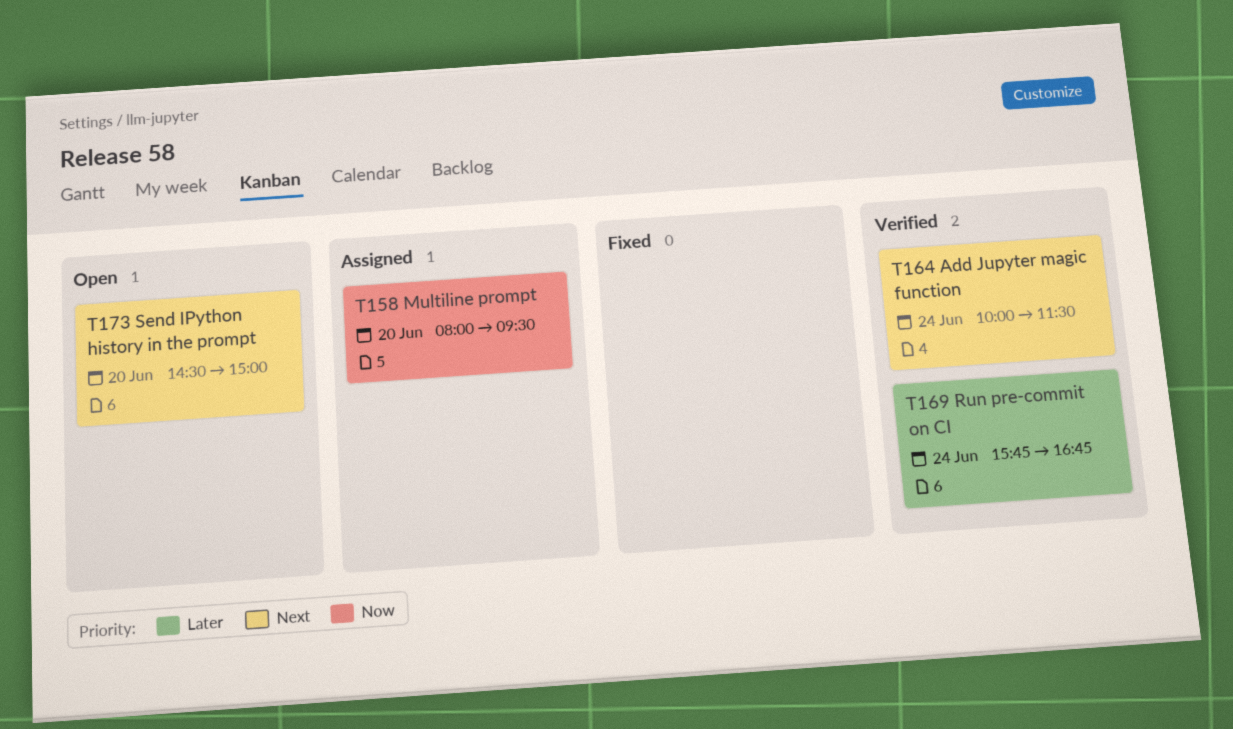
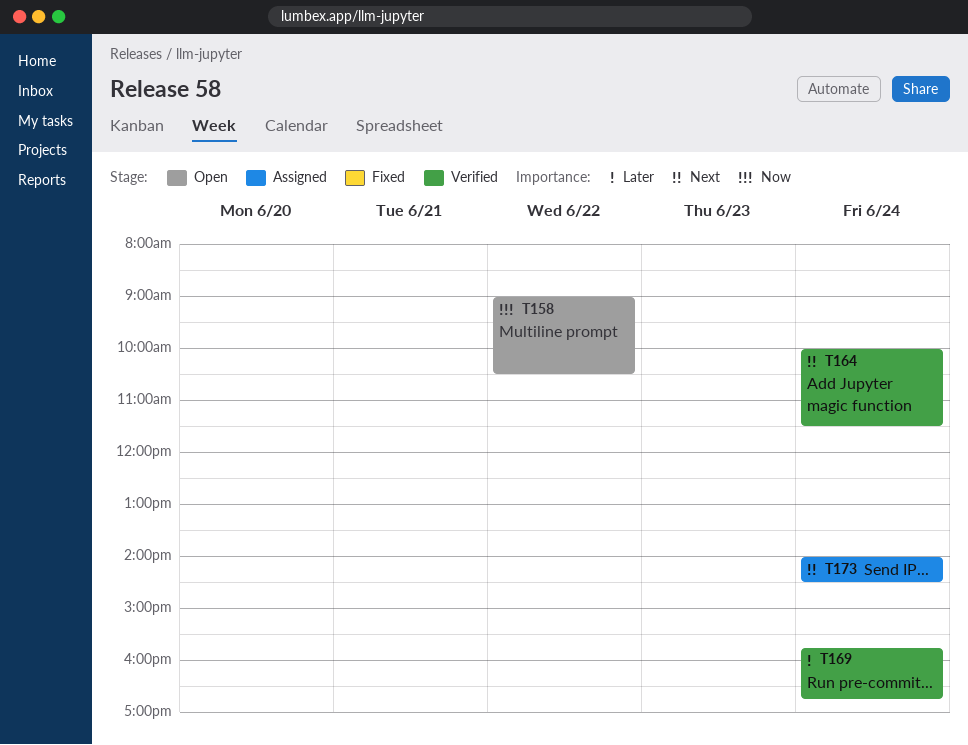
T158, status: Assigned -> Open
T158, day: Jun 20 -> Jun 22
T158, begins: 08:00 -> 09:00
T158, ends: 09:30 -> 10:30
T173, status: Open -> Assigned
T173, day: Jun 20 -> Jun 24
T173, begins: 14:30 -> 14:00
T173, ends: 15:00 -> 14:30

